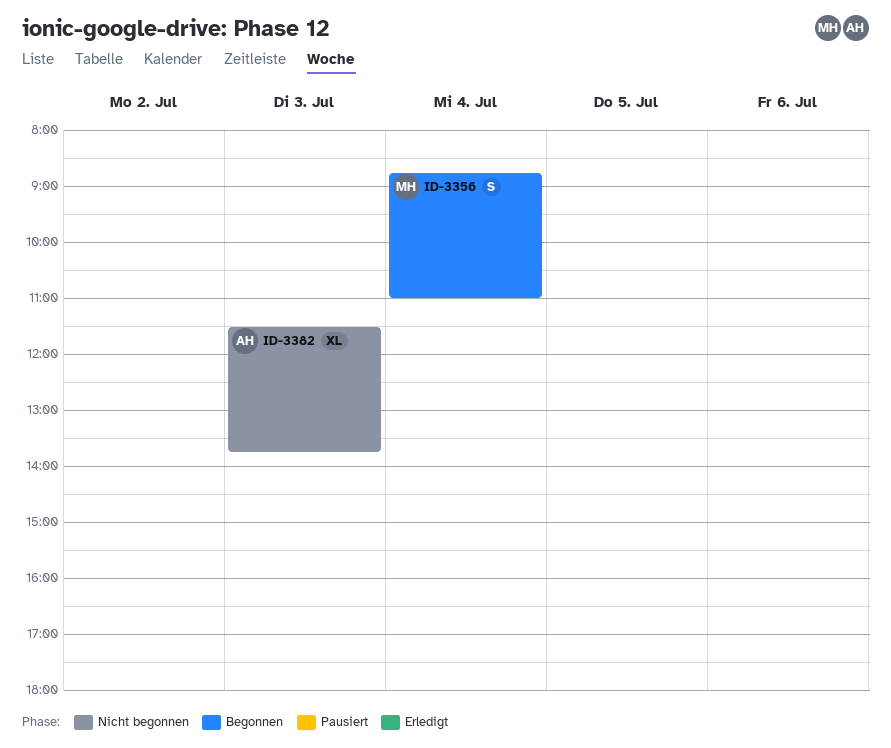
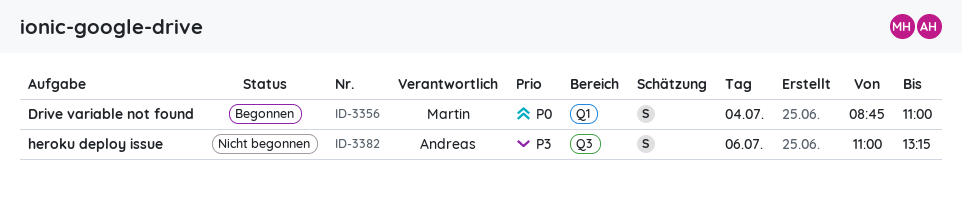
ID-3382, estimate: XL -> S
ID-3382, day: Jul 3 -> Jul 6
ID-3382, begins: 11:30 -> 11:00
ID-3382, ends: 13:45 -> 13:15

